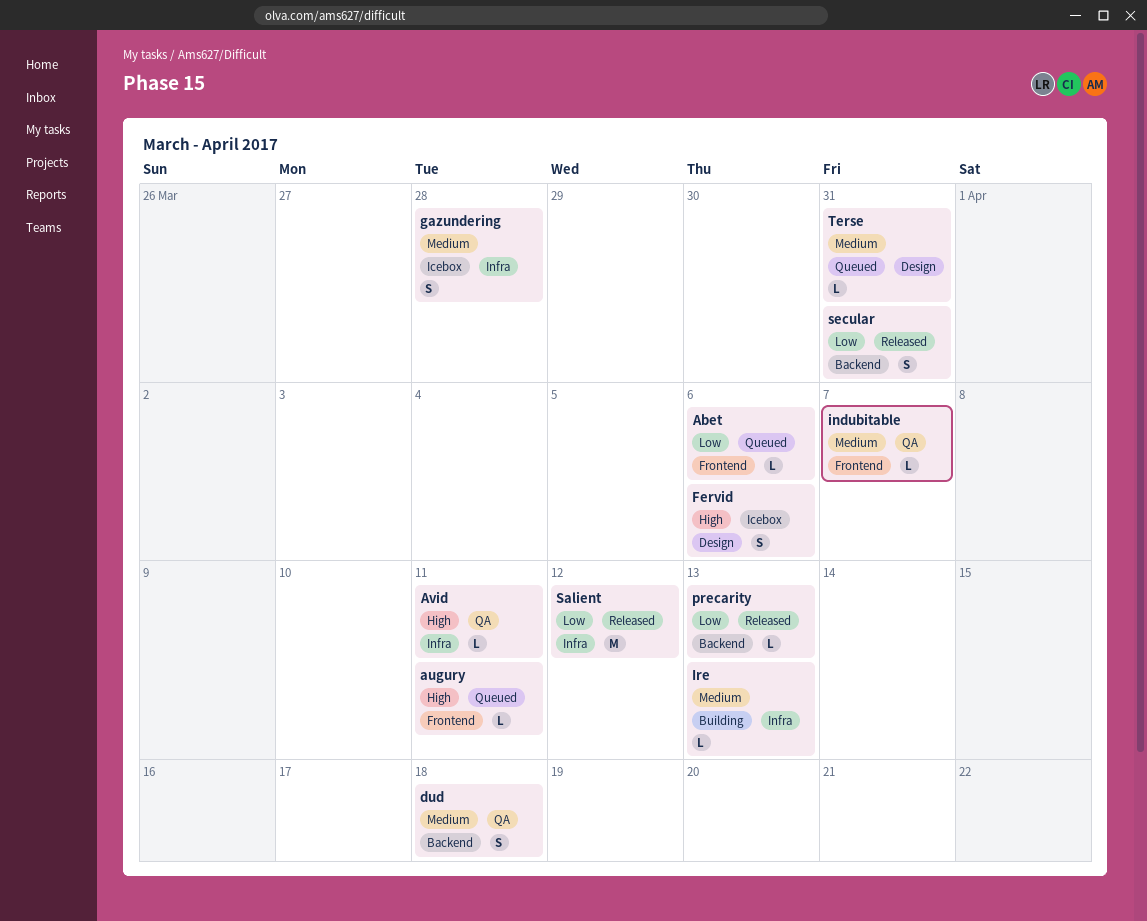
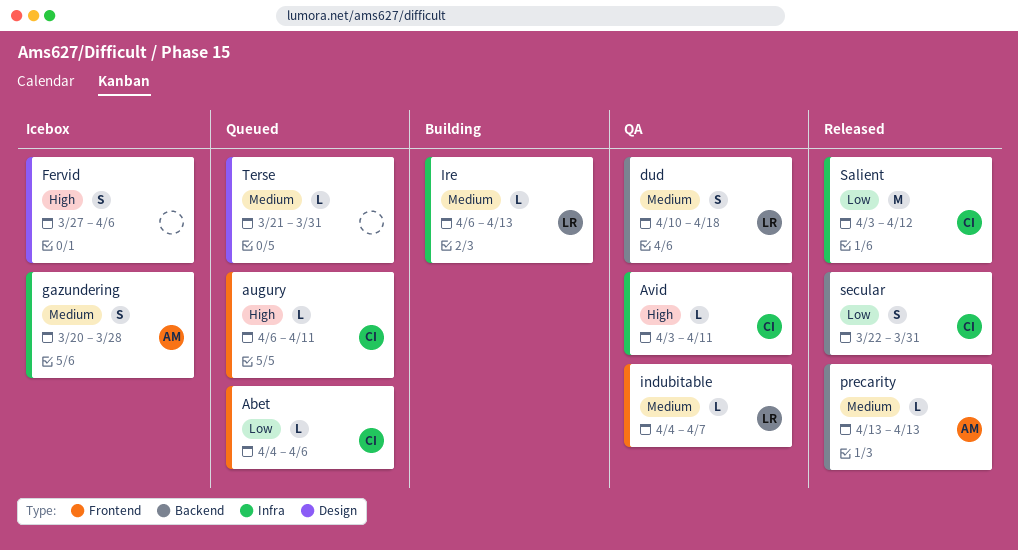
precarity, priority: Low -> Medium

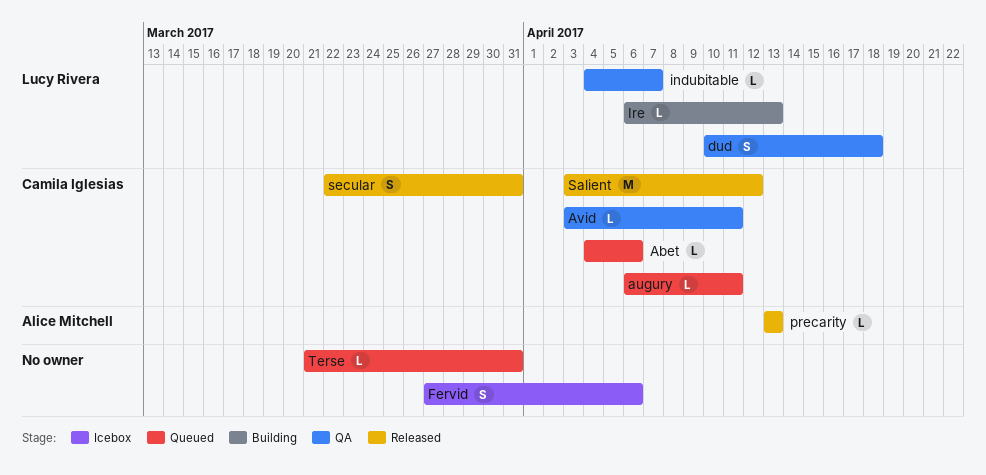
gazundering: present -> none

